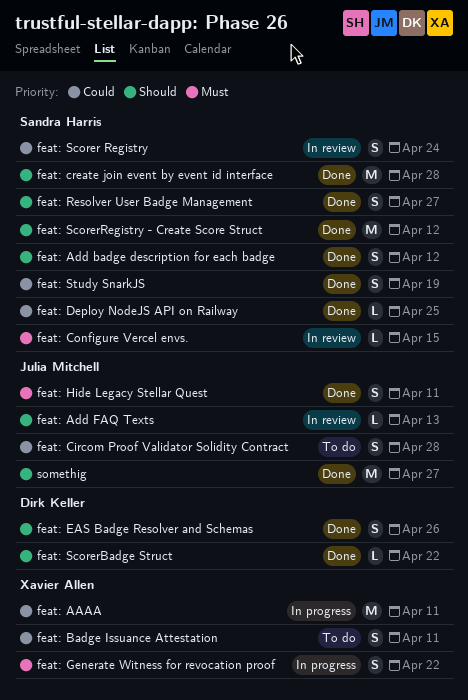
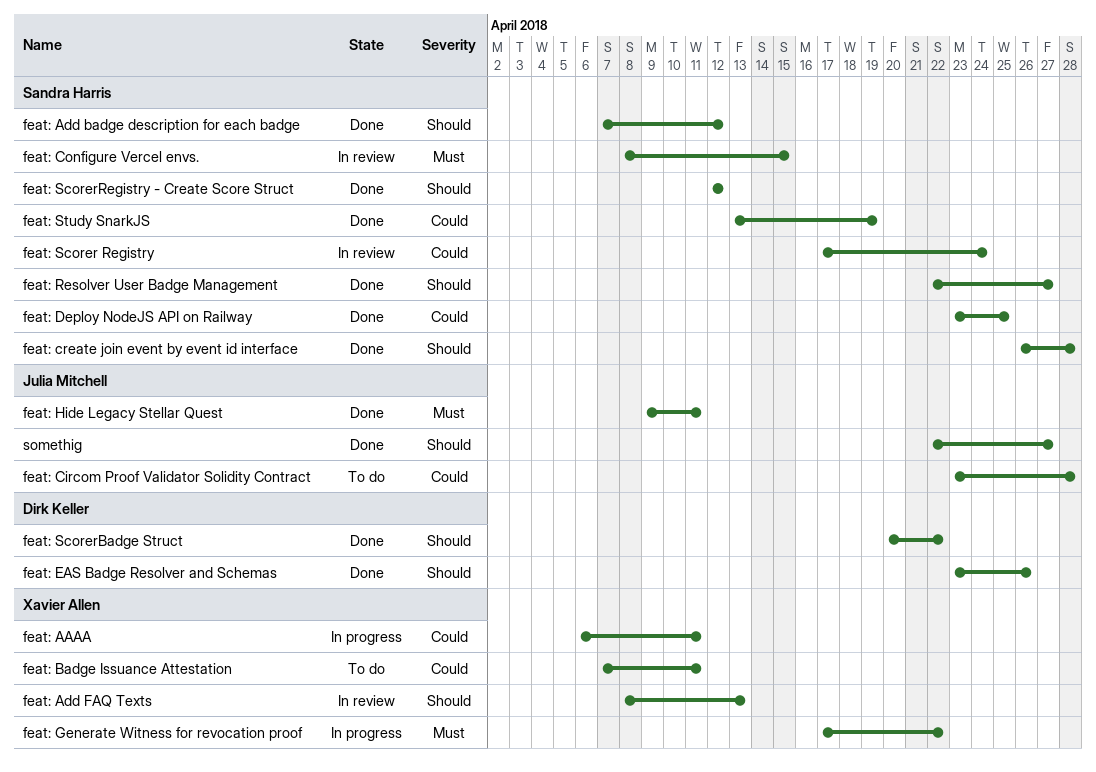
feat: Add FAQ Texts, owner: Julia Mitchell -> Xavier Allen

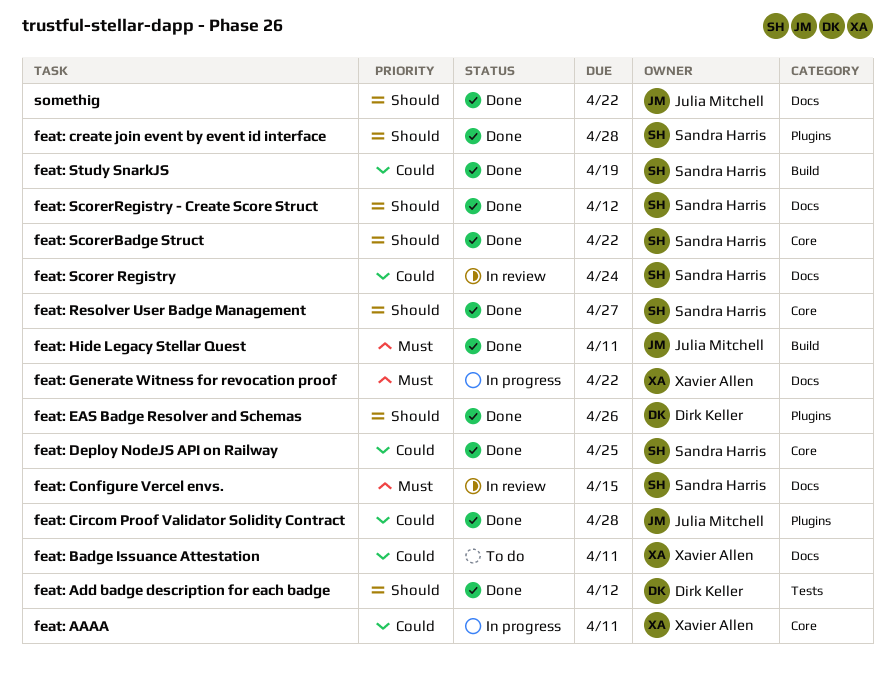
feat: Add badge description for each badge, owner: Sandra Harris -> Dirk Keller
feat: Add FAQ Texts: present -> none
feat: Circom Proof Validator Solidity Contract, status: To do -> Done
feat: ScorerBadge Struct, owner: Dirk Keller -> Sandra Harris
somethig, due: Apr 27 -> Apr 22

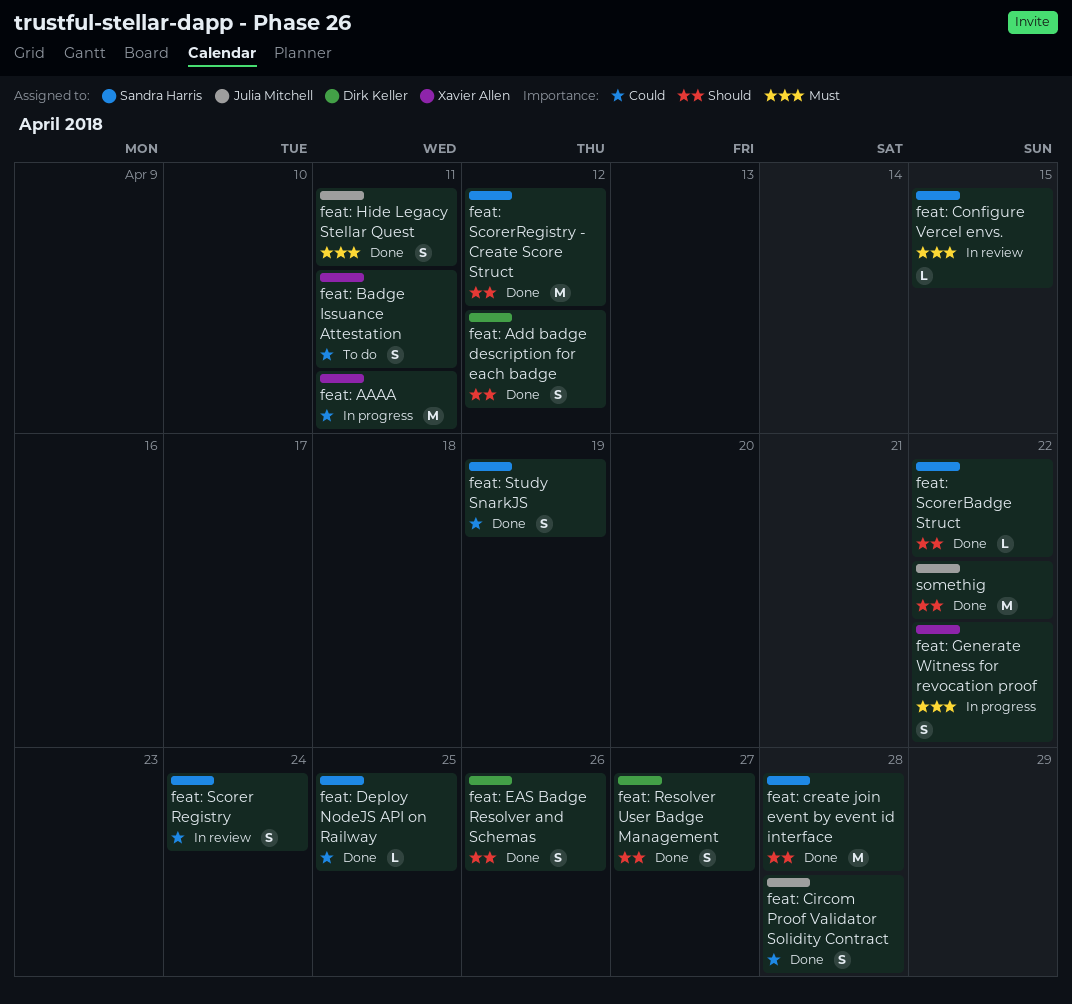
feat: Resolver User Badge Management, owner: Sandra Harris -> Dirk Keller

